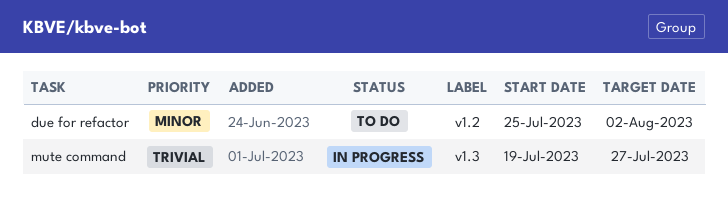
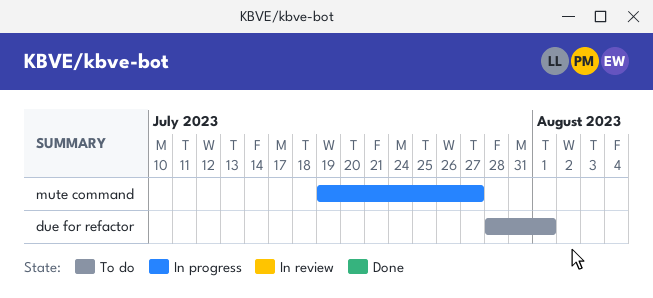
due for refactor, start: Jul 25 -> Jul 28
due for refactor, due: Aug 2 -> Aug 1

